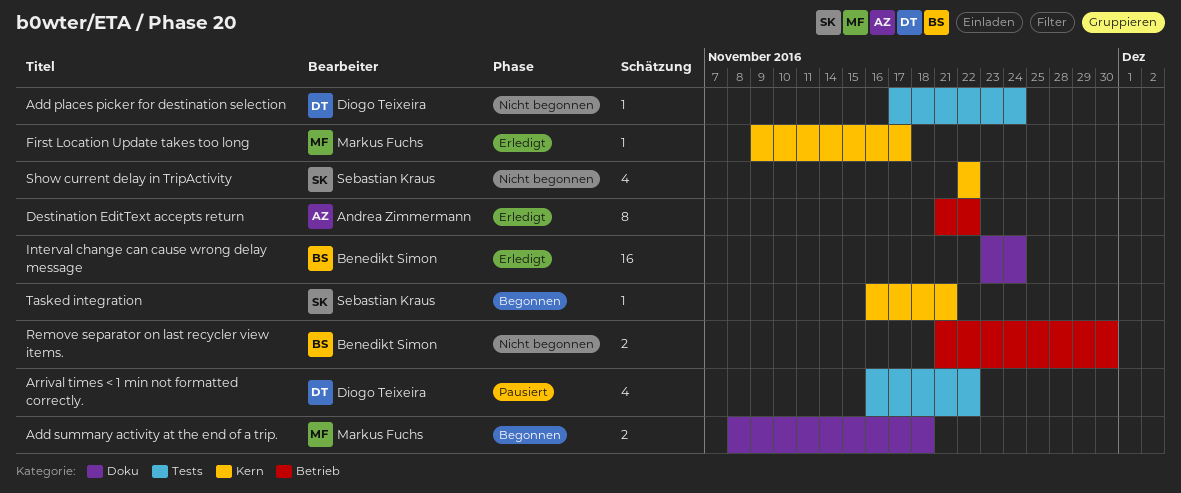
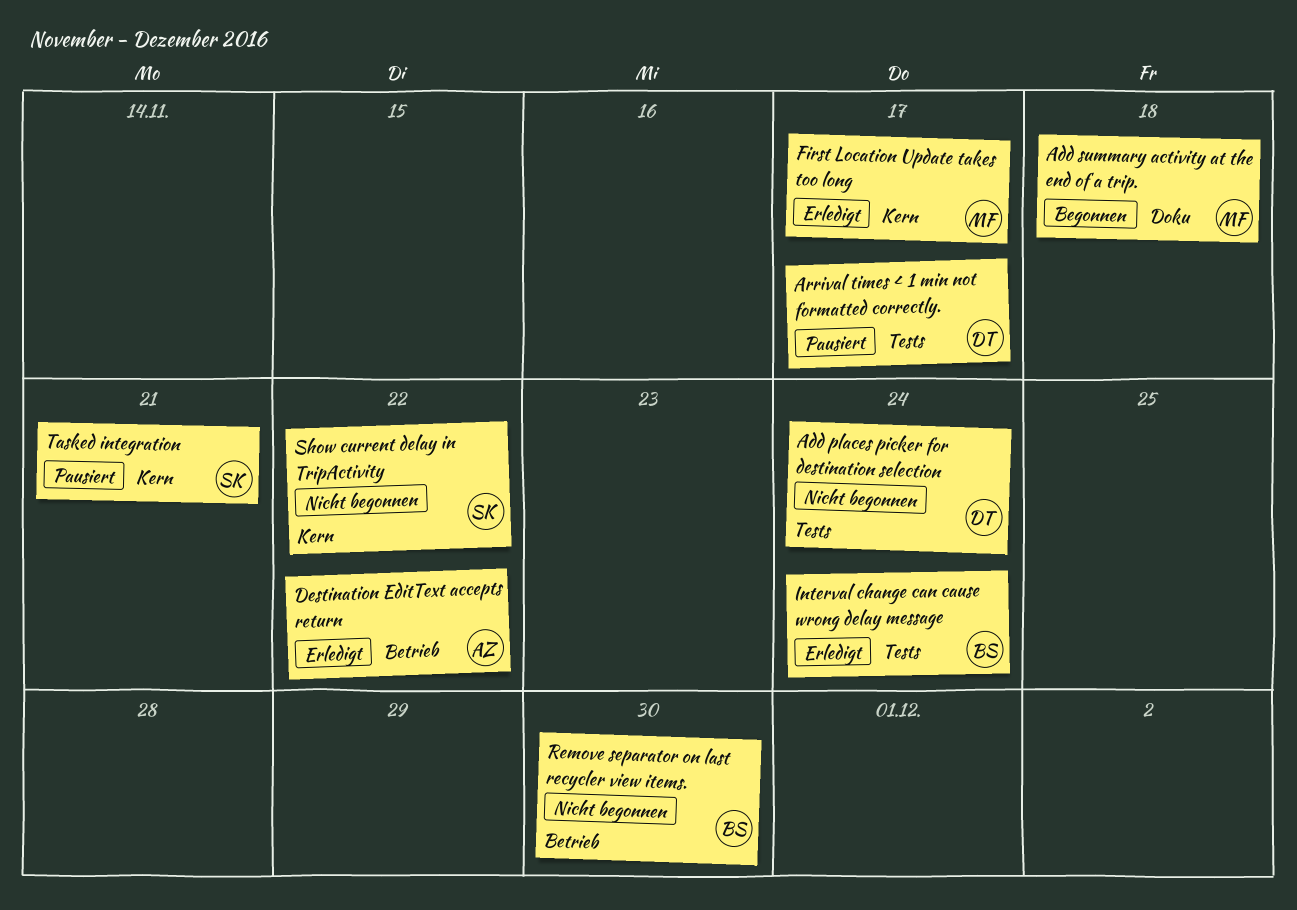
Arrival times < 1 min not formatted correctly., due: Nov 22 -> Nov 17
Interval change can cause wrong delay message, label: Doku -> Tests
Tasked integration, status: Begonnen -> Pausiert

